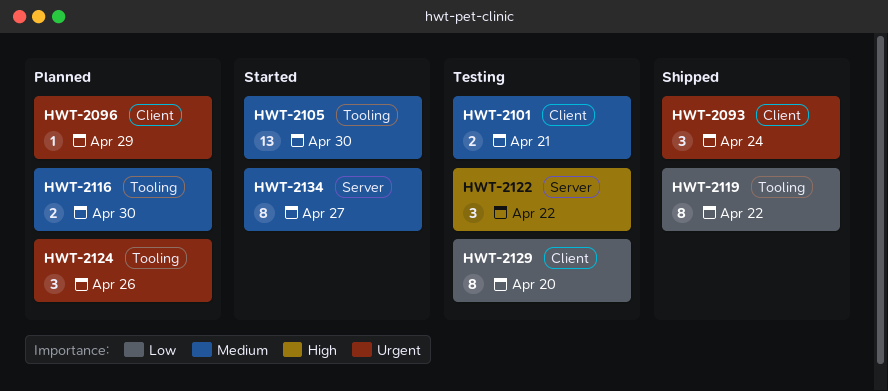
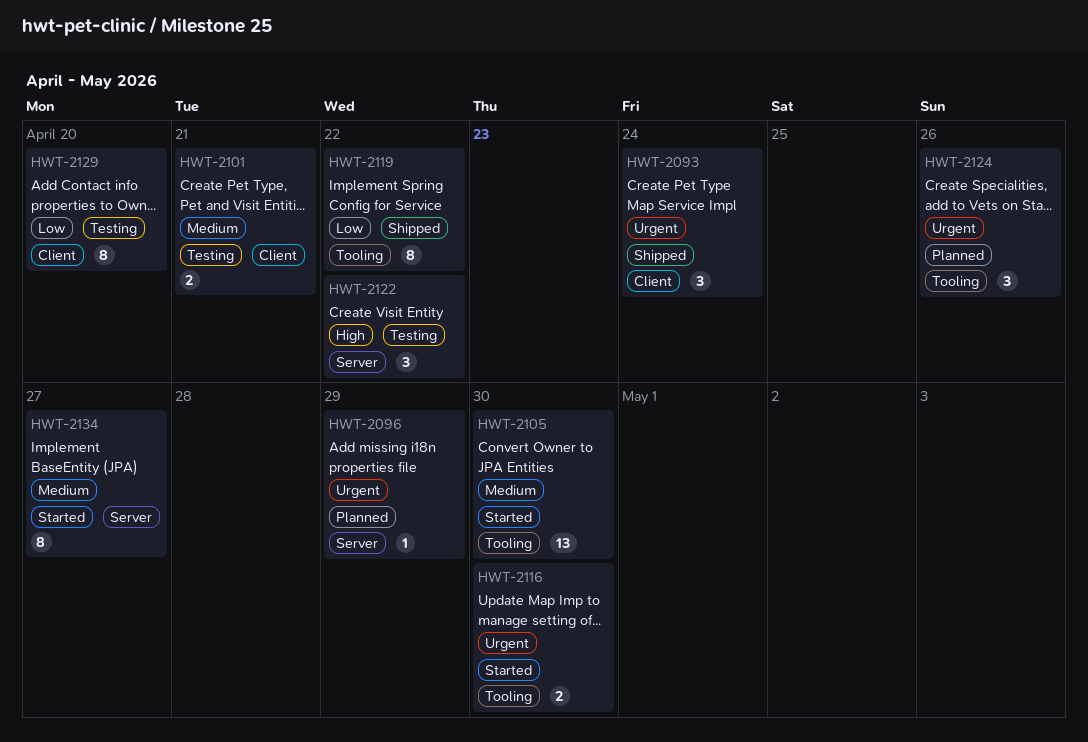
HWT-2096, label: Client -> Server
HWT-2116, status: Planned -> Started
HWT-2116, priority: Medium -> Urgent

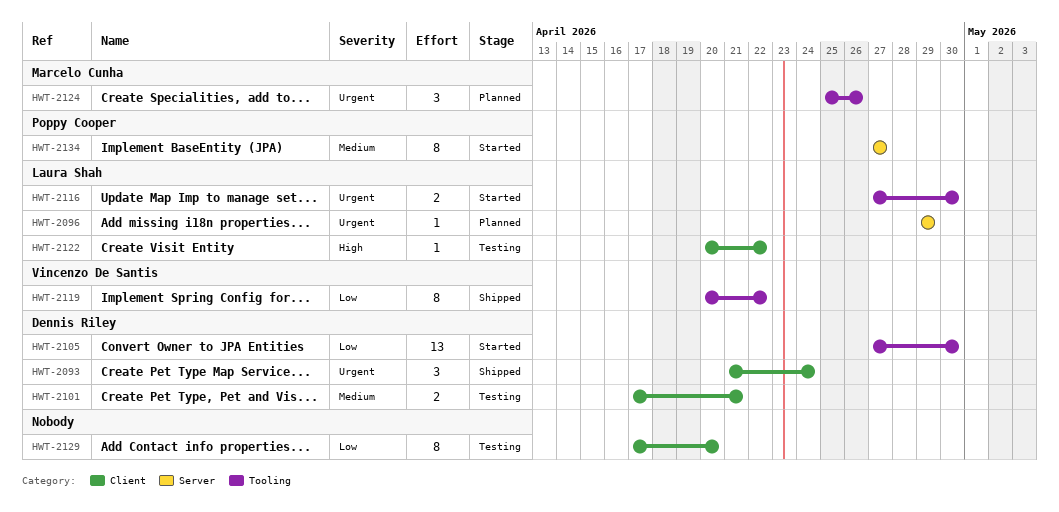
HWT-2105, priority: Medium -> Low
HWT-2122, label: Server -> Client
HWT-2122, estimate: 3 -> 1

